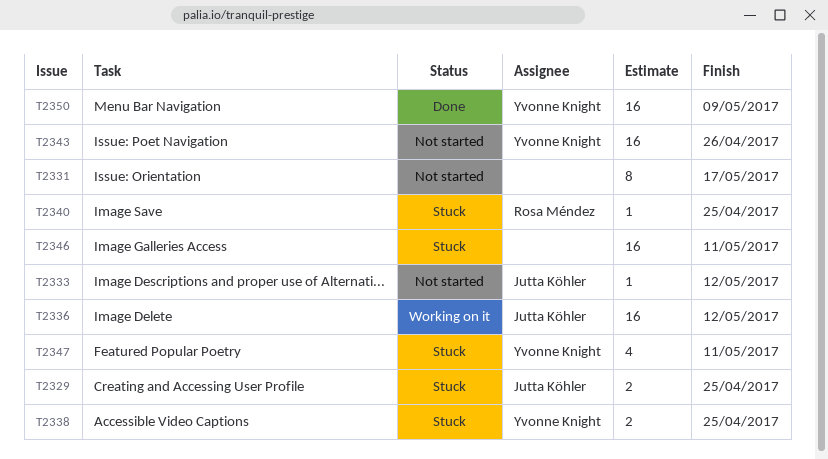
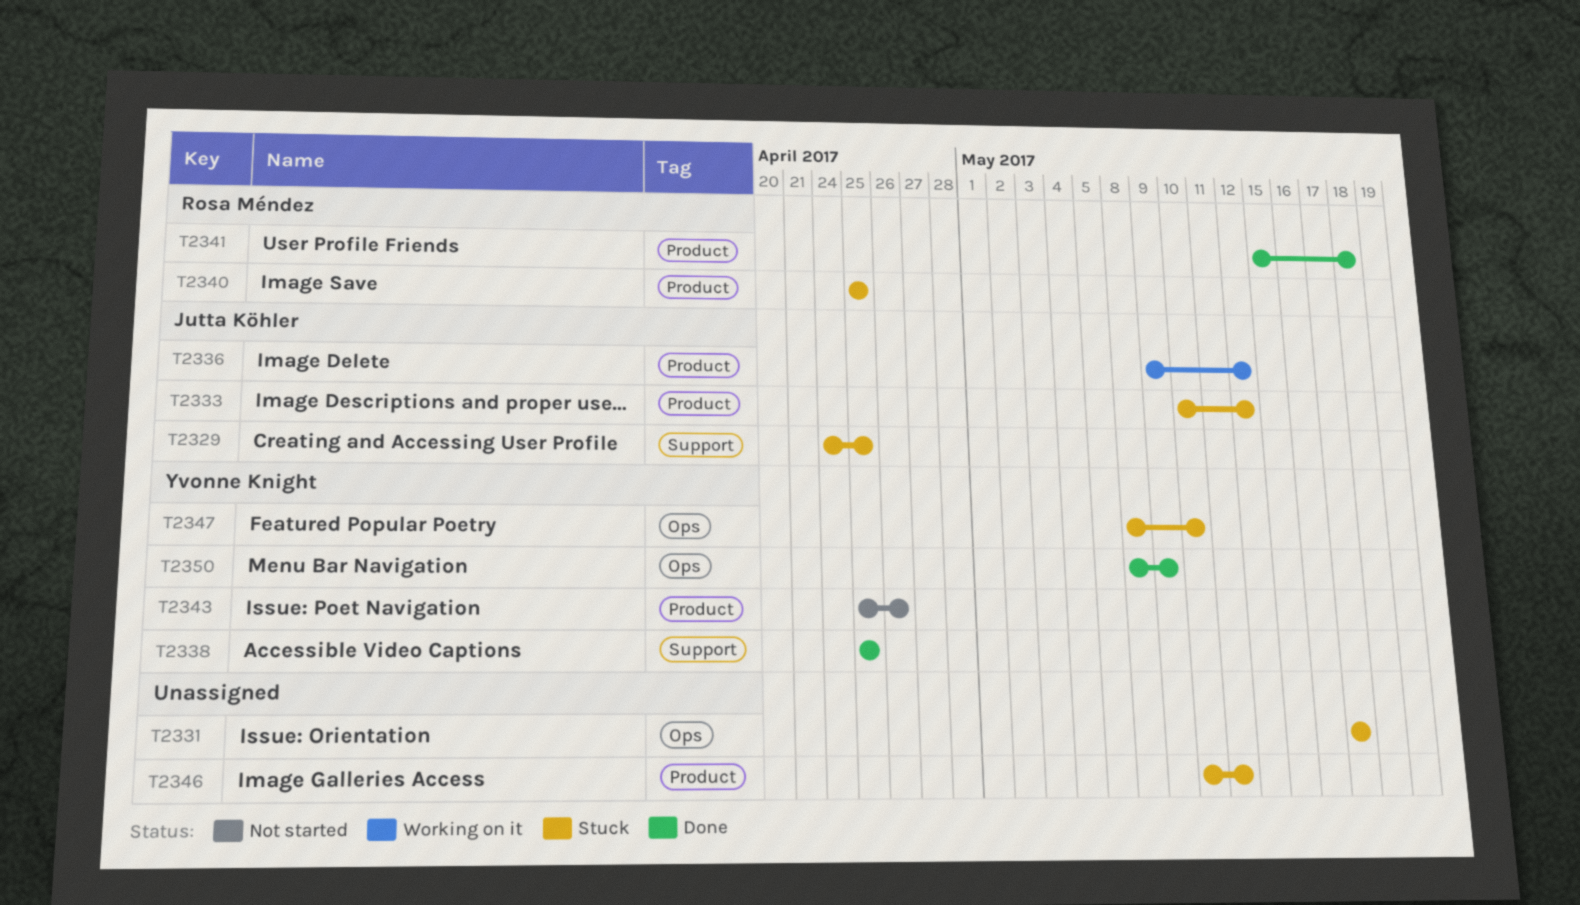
T2331, status: Not started -> Stuck
T2333, status: Not started -> Stuck
T2338, status: Stuck -> Done
T2341: none -> present
T2347, due: May 11 -> May 10

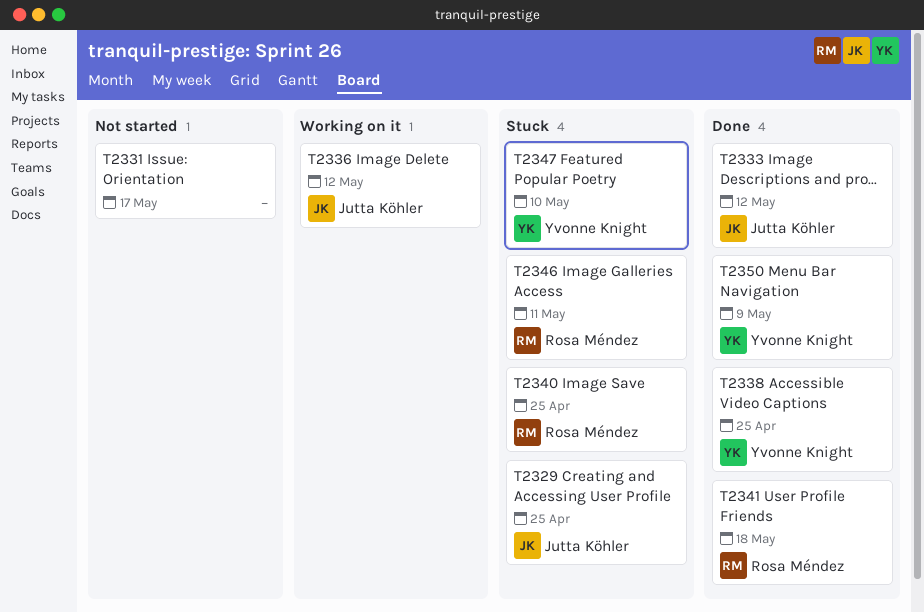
T2331, status: Stuck -> Not started
T2333, status: Stuck -> Done
T2343: present -> none
T2346, owner: none -> Rosa Méndez

